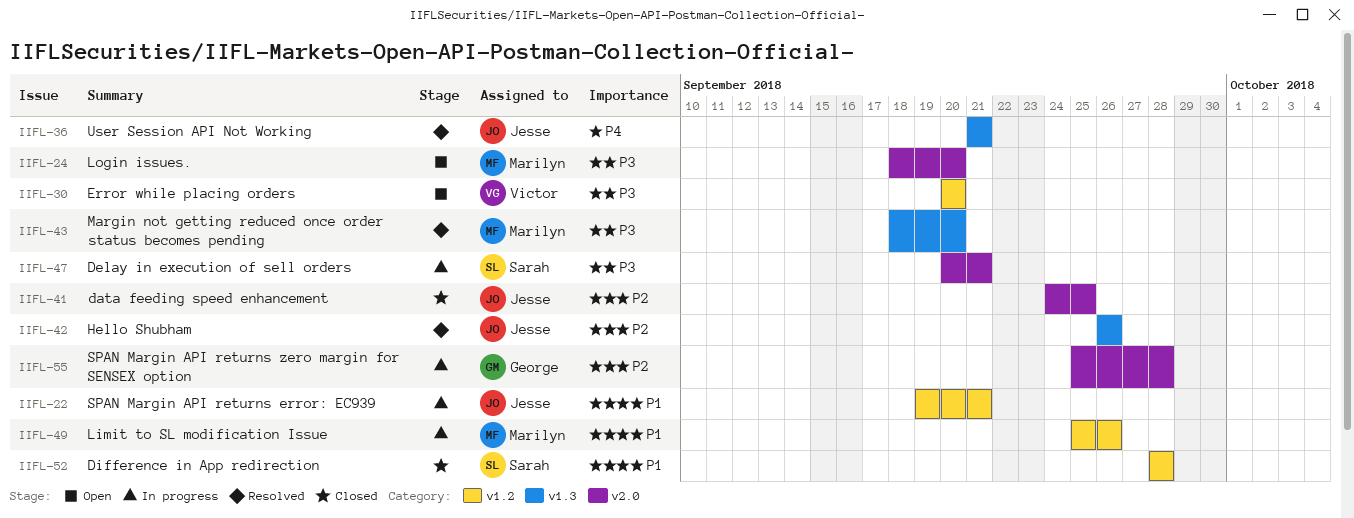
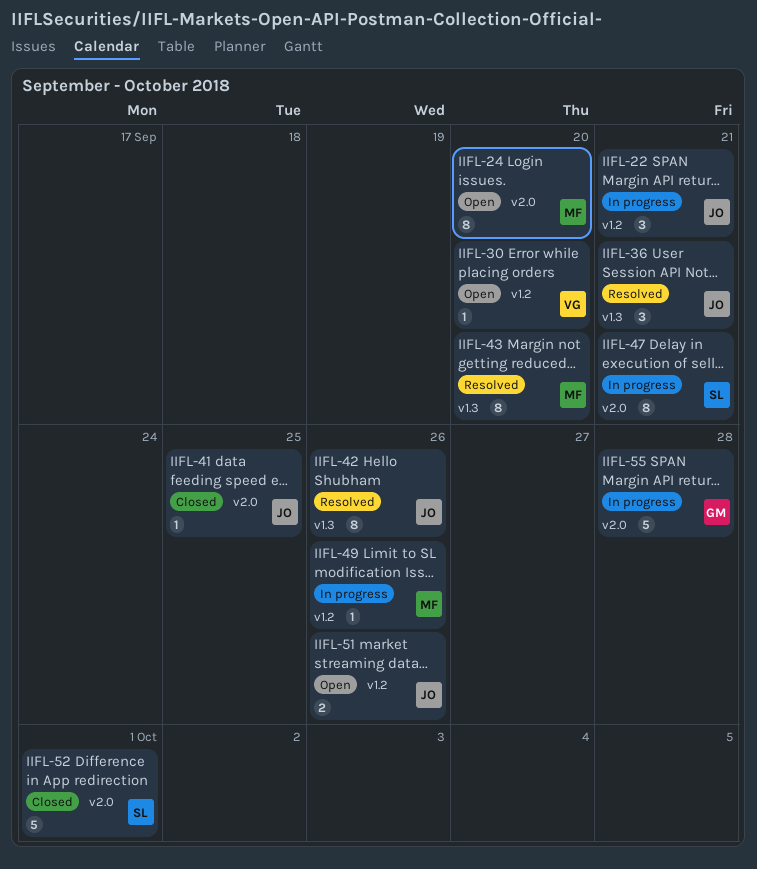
IIFL-51: none -> present
IIFL-52, label: v1.2 -> v2.0
IIFL-52, due: Sep 28 -> Oct 1

